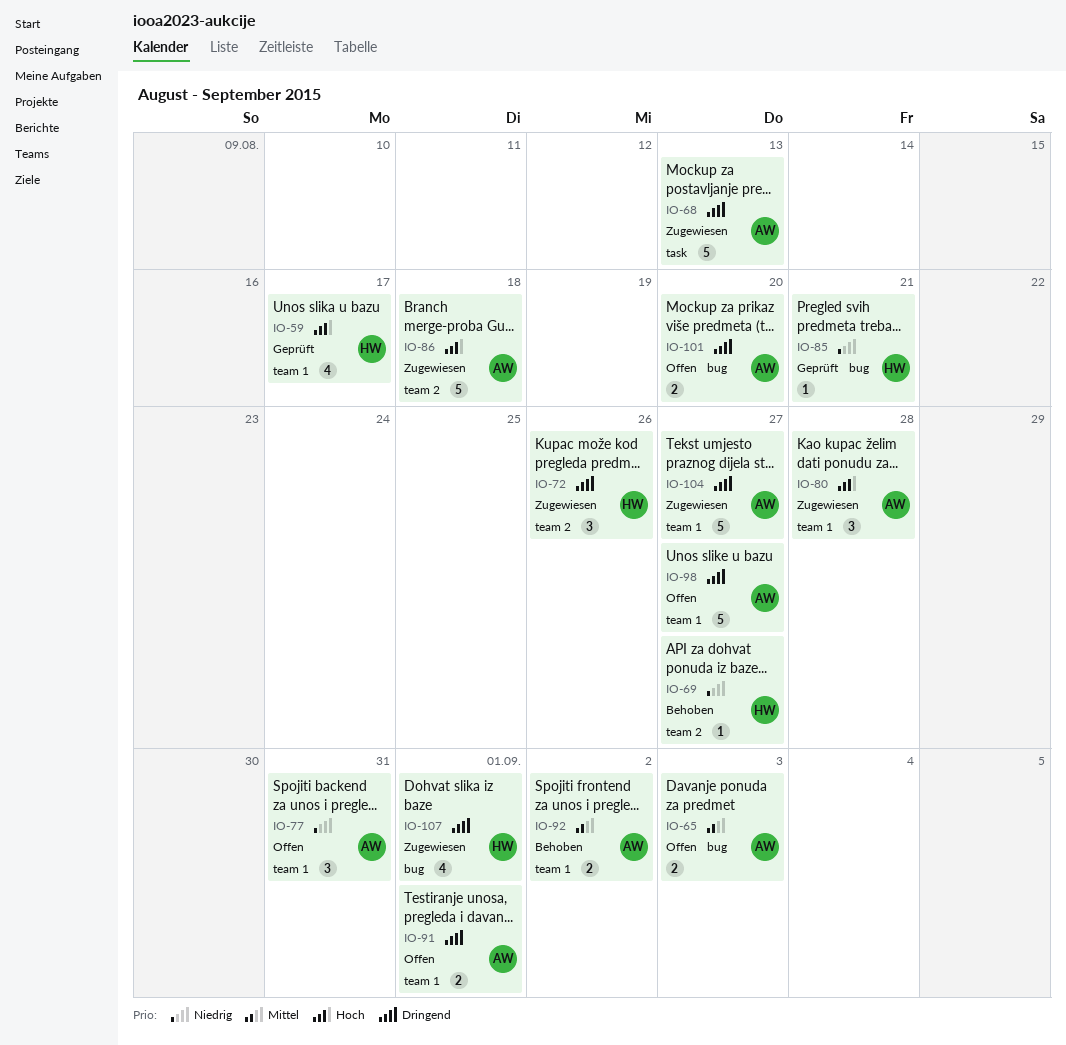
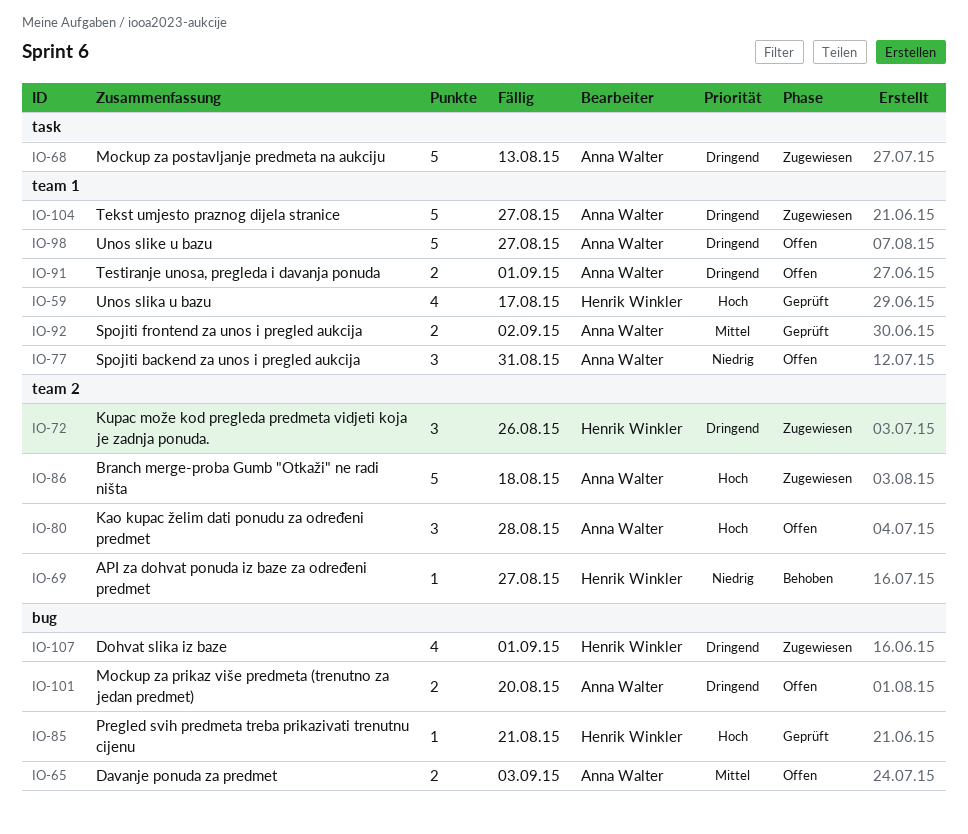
IO-80, status: Zugewiesen -> Offen
IO-80, label: team 1 -> team 2
IO-85, priority: Niedrig -> Hoch
IO-92, status: Behoben -> Geprüft

